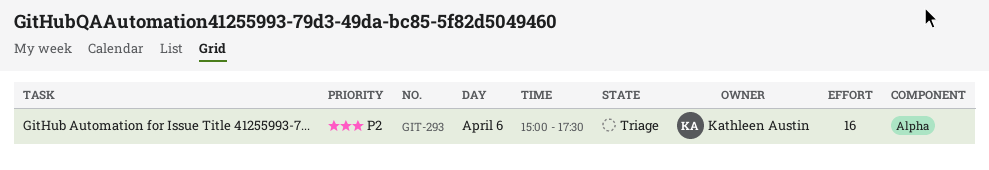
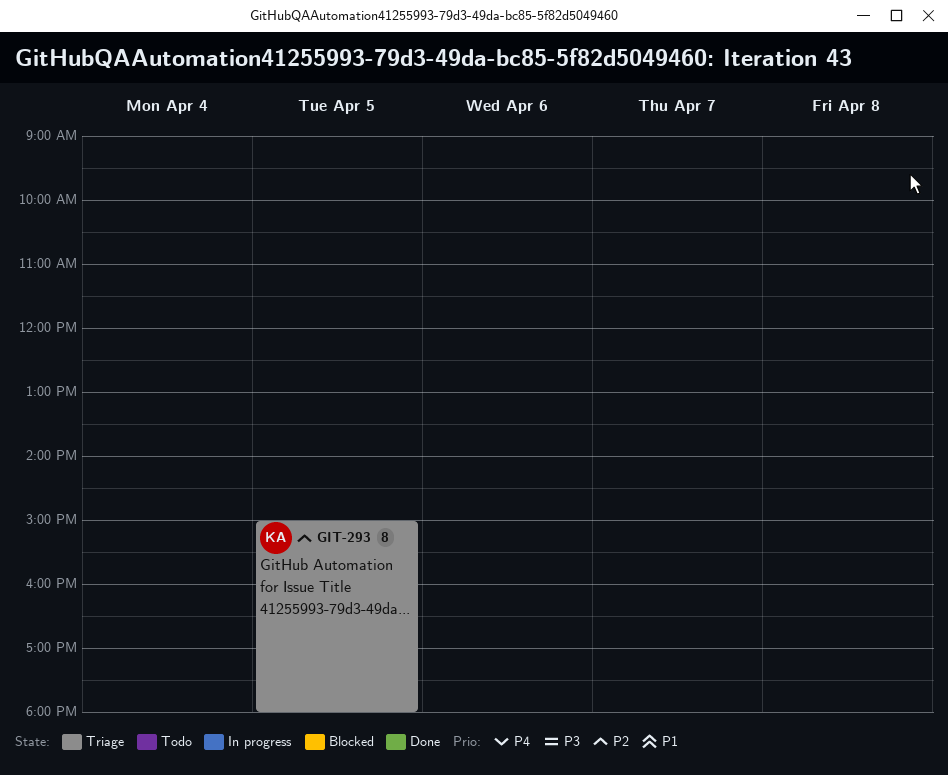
GIT-293, estimate: 16 -> 8
GIT-293, day: Apr 6 -> Apr 5
GIT-293, ends: 17:30 -> 18:00

